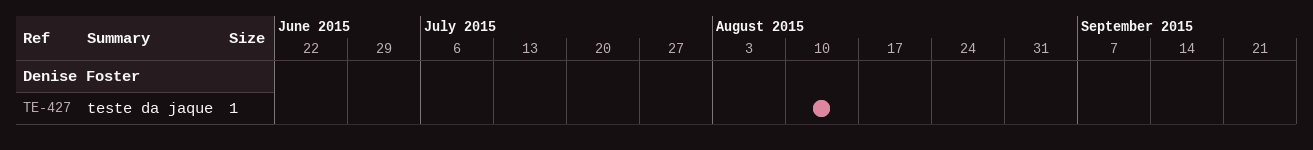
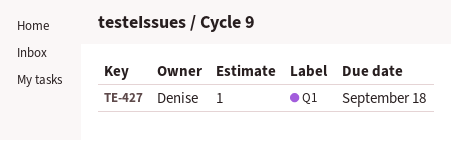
TE-427, due: Aug 14 -> Sep 18

